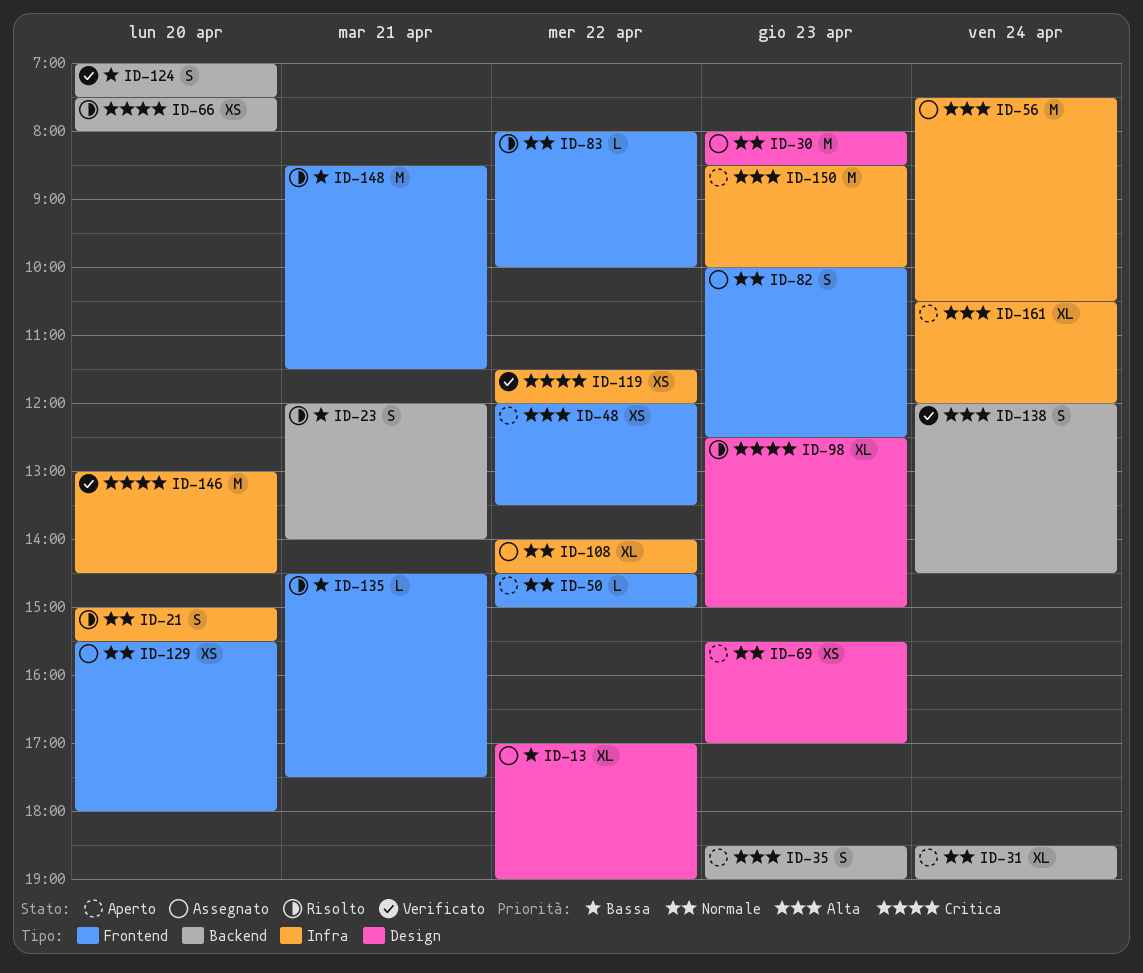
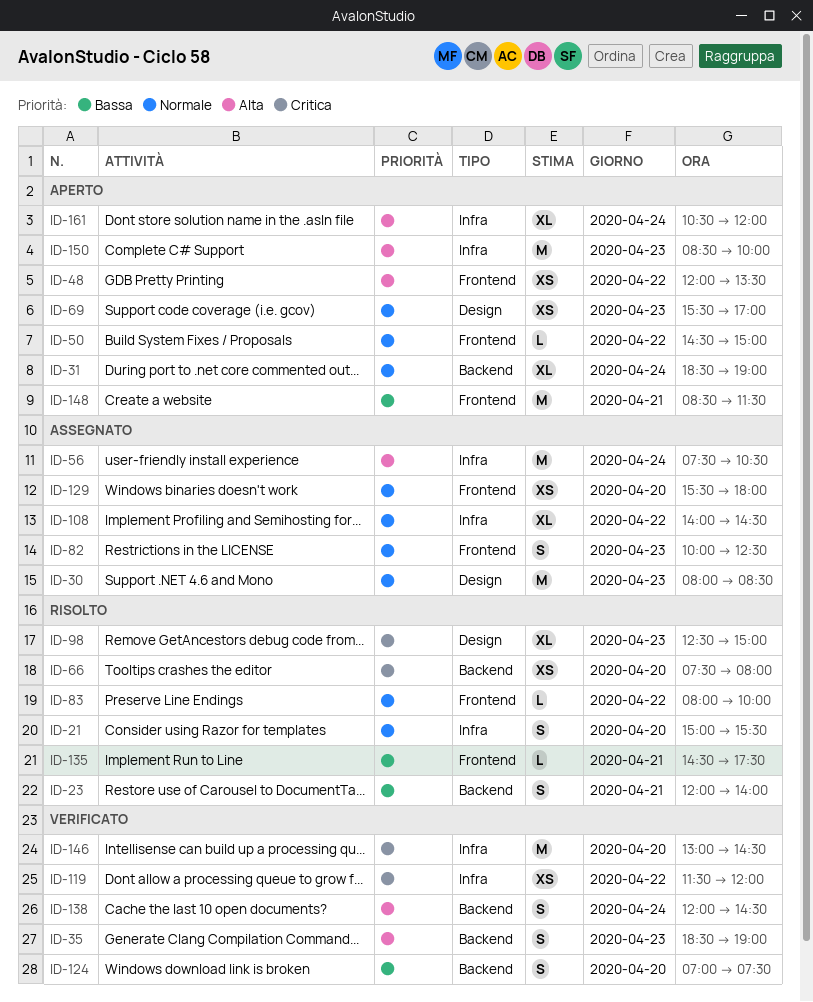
ID-13: present -> none
ID-35, status: Aperto -> Verificato
ID-148, status: Risolto -> Aperto

